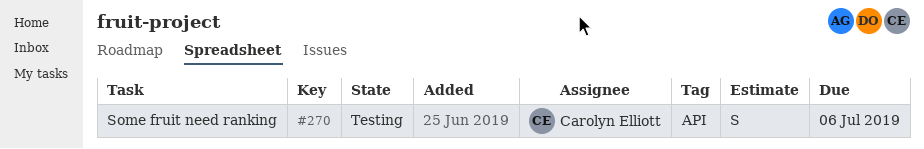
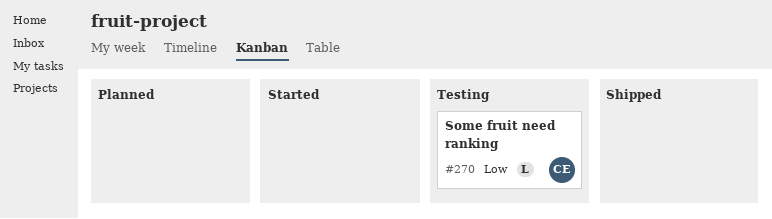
#270, estimate: S -> L

